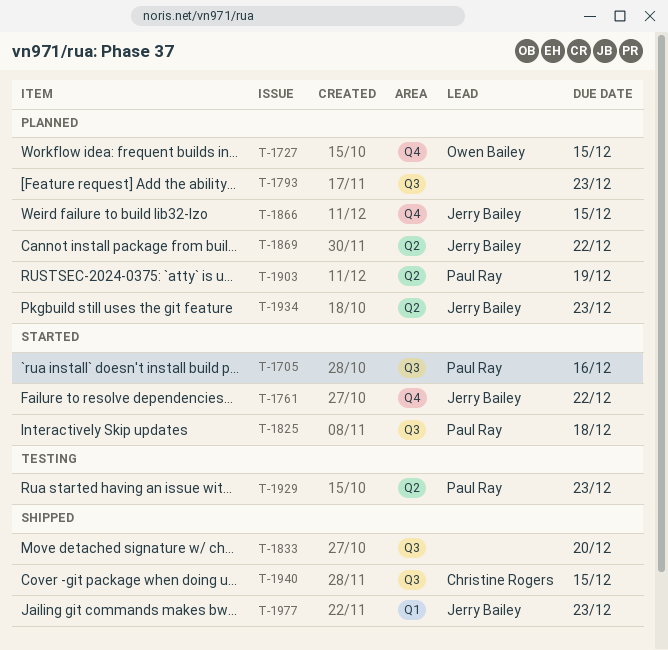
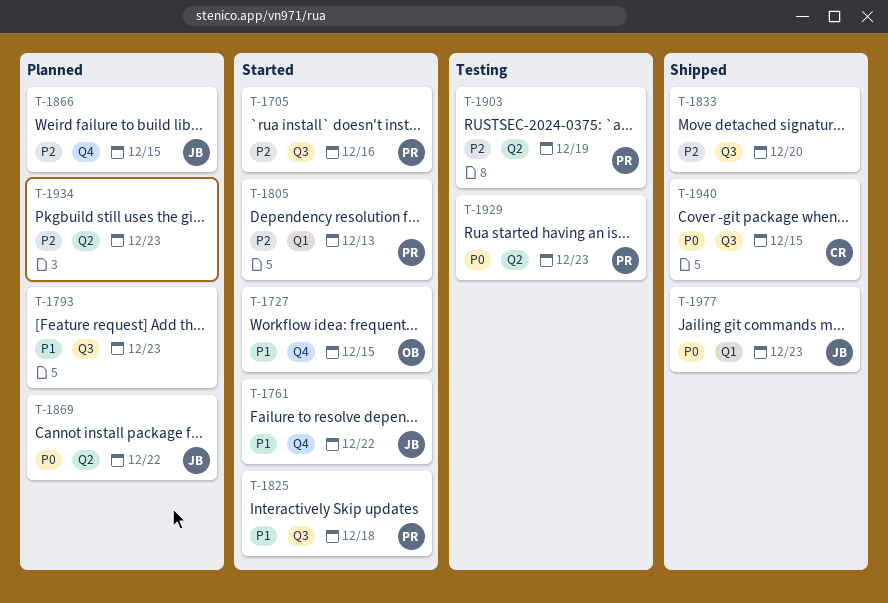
T-1727, status: Planned -> Started
T-1805: none -> present
T-1903, status: Planned -> Testing
T-1934, owner: Jerry Bailey -> none

